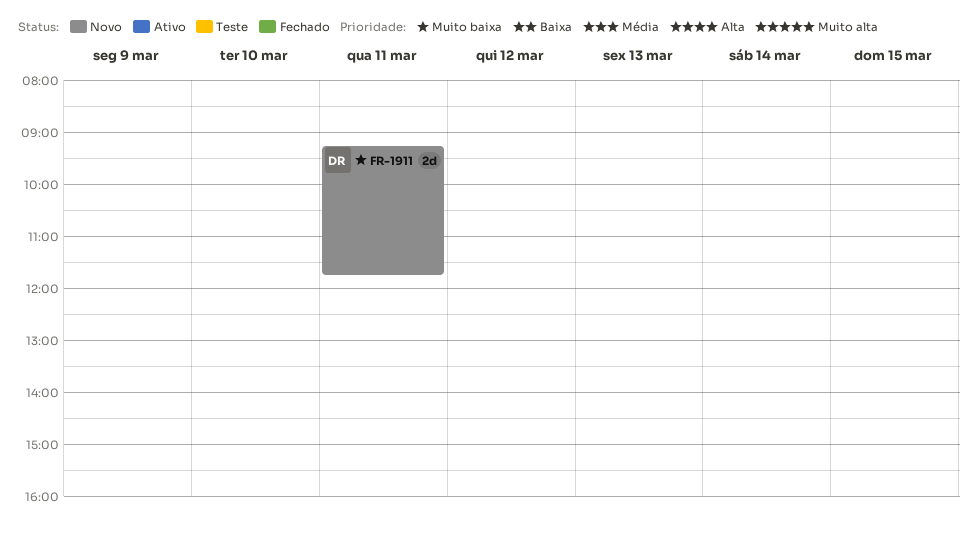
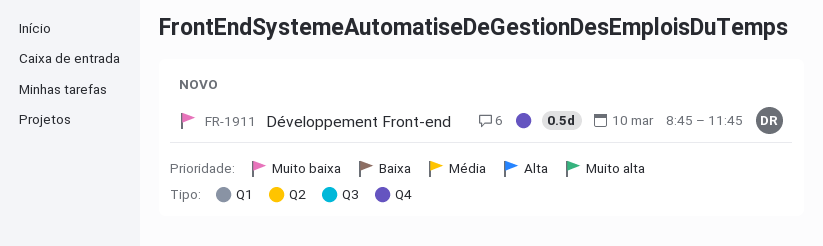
FR-1911, estimate: 2d -> 0.5d
FR-1911, day: Mar 11 -> Mar 10
FR-1911, begins: 09:15 -> 08:45

